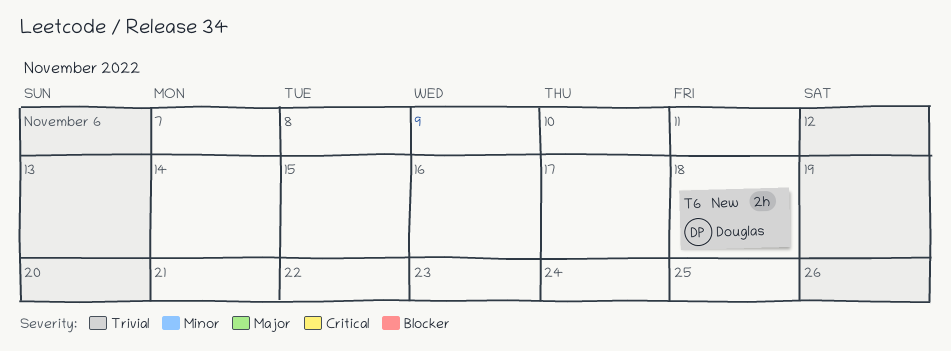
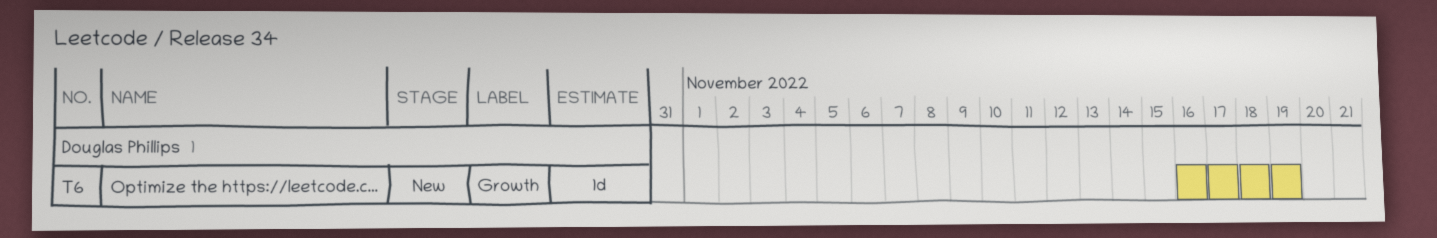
T6, estimate: 2h -> 1d
T6, due: Nov 18 -> Nov 19

